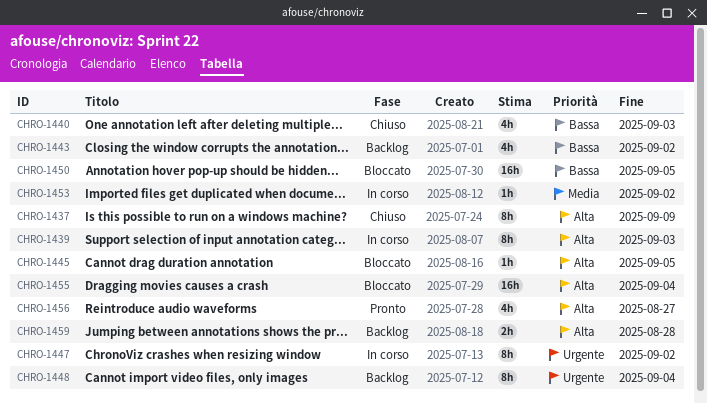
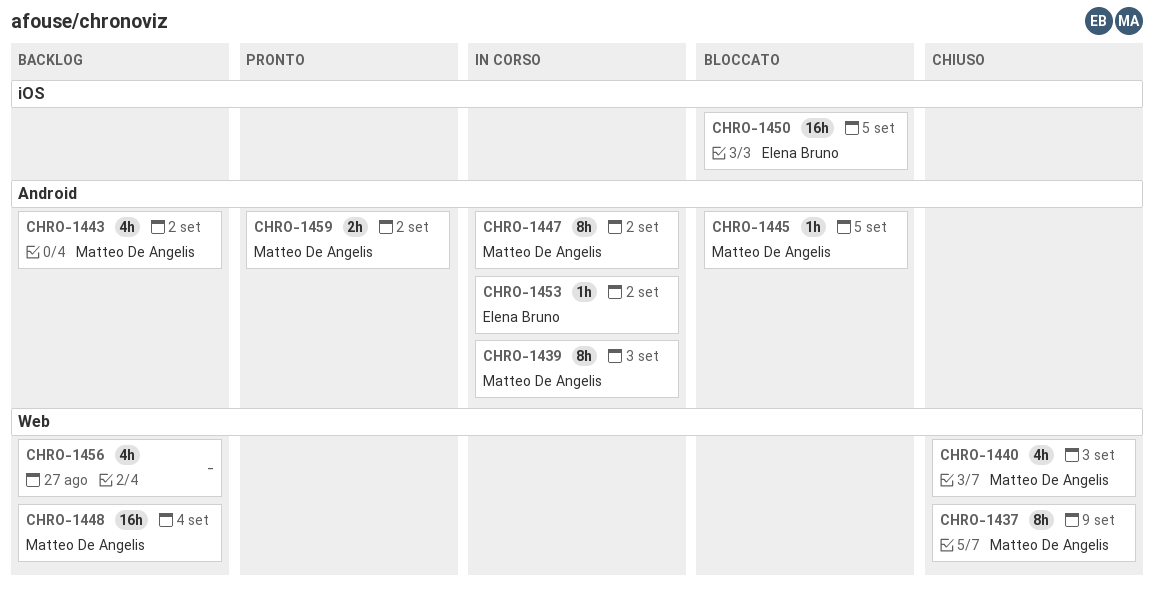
CHRO-1448, estimate: 8h -> 16h
CHRO-1455: present -> none
CHRO-1456, status: Pronto -> Backlog
CHRO-1459, status: Backlog -> Pronto
CHRO-1459, due: Aug 28 -> Sep 2

